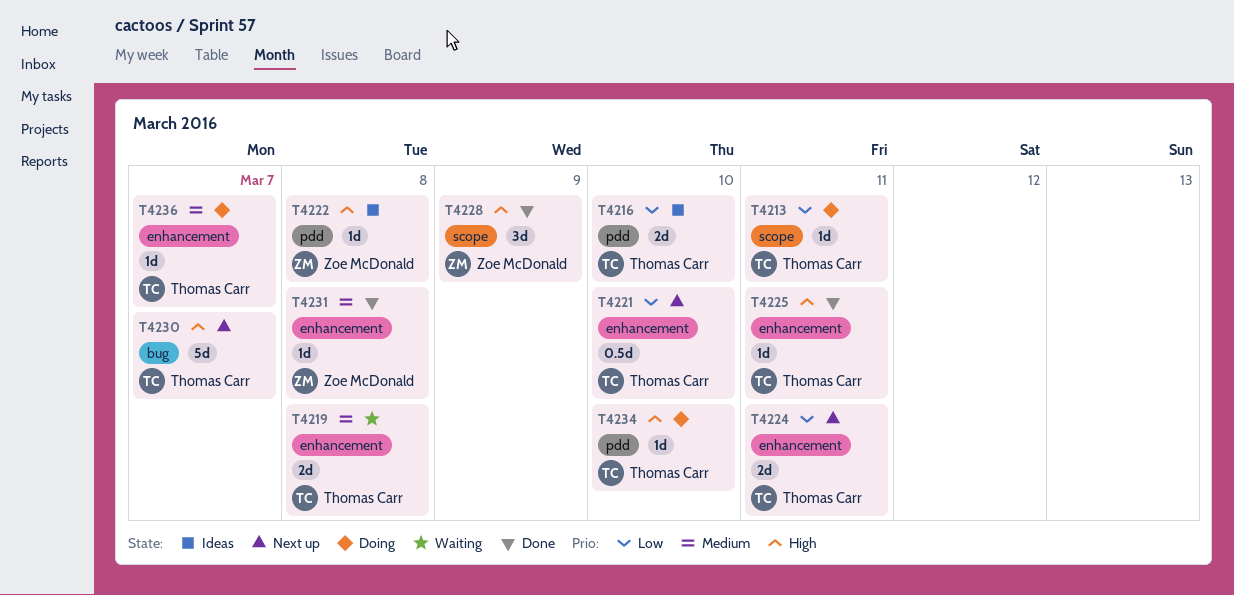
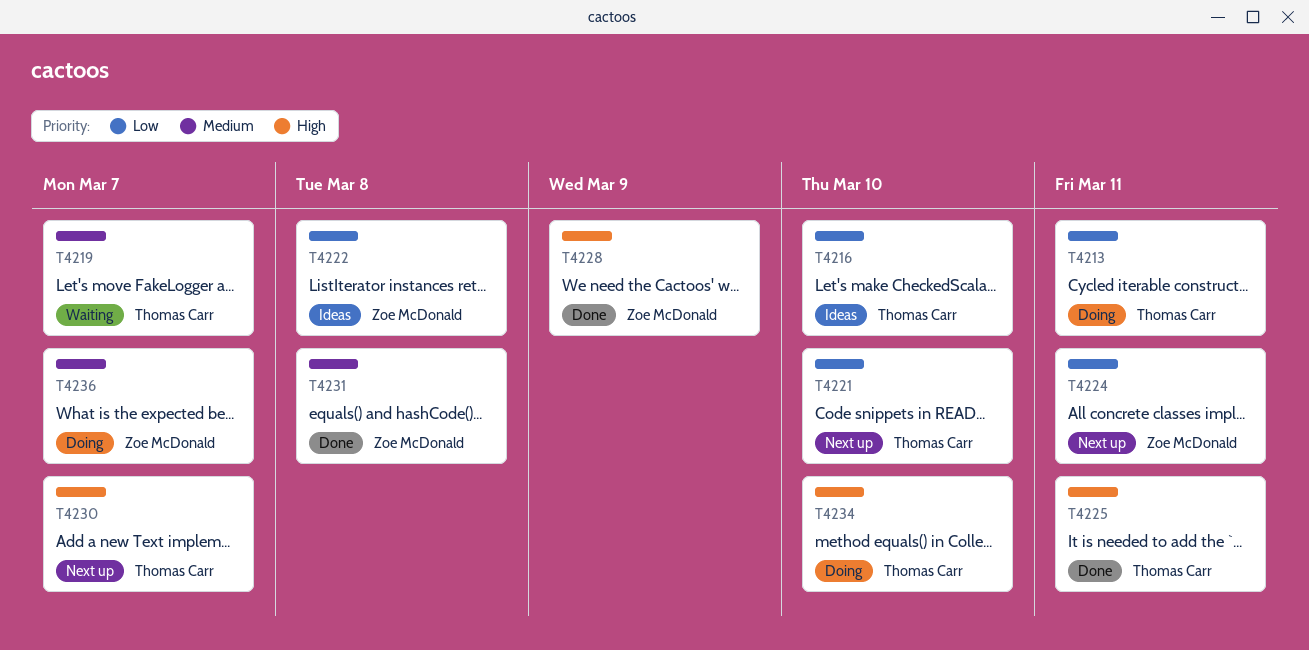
T4219, due: Mar 8 -> Mar 7
T4222, priority: High -> Low
T4224, owner: Thomas Carr -> Zoe McDonald
T4236, owner: Thomas Carr -> Zoe McDonald

